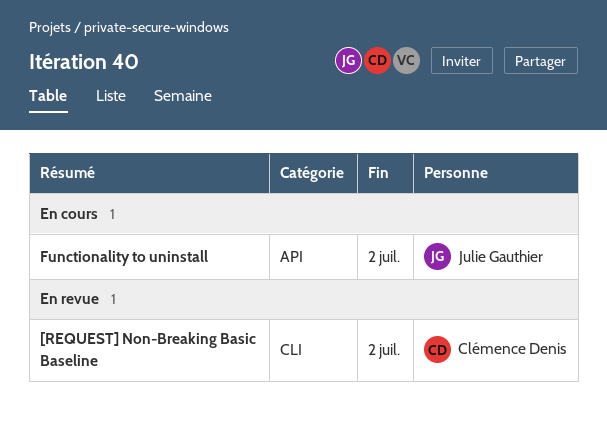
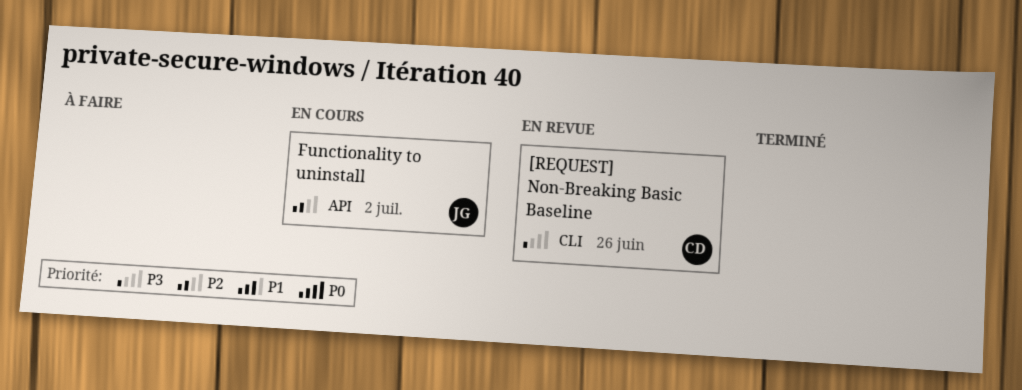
[REQUEST] Non-Breaking Basic Baseline, due: Jul 2 -> Jun 26

